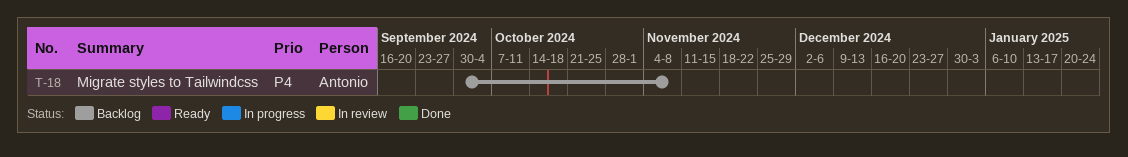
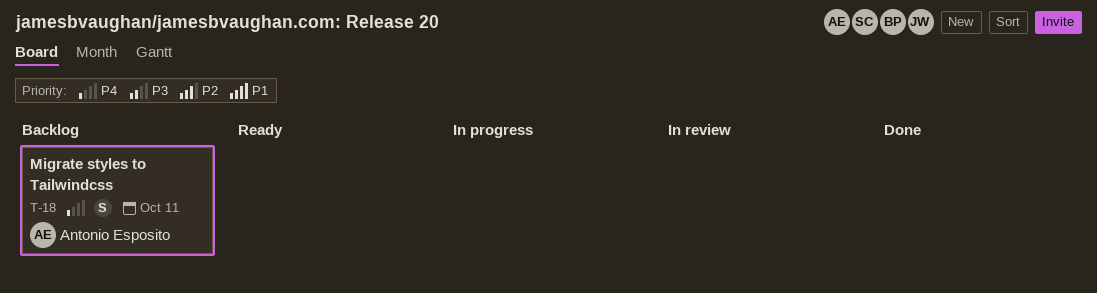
T-18, due: Nov 8 -> Oct 11

